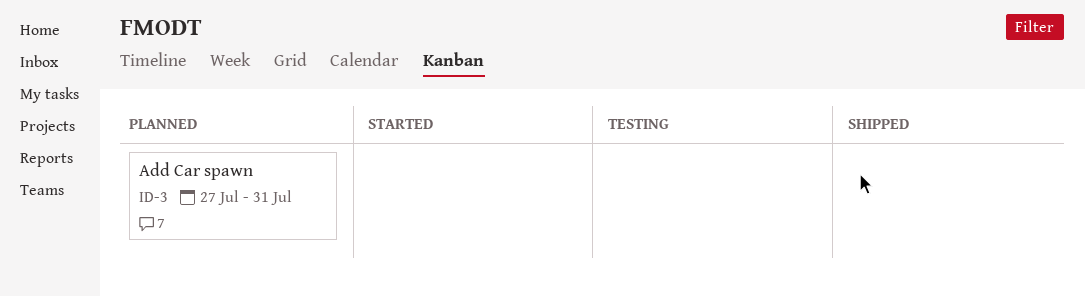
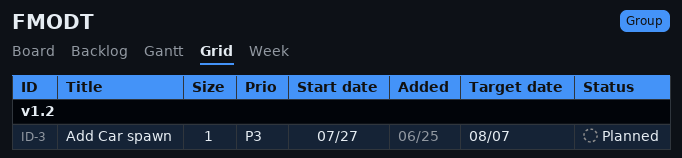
ID-3, due: Jul 31 -> Aug 7

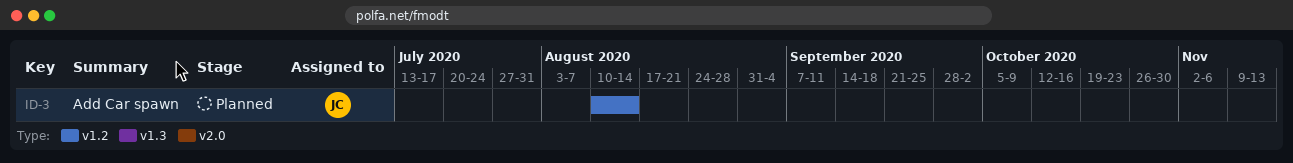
ID-3, start: Jul 27 -> Aug 10
ID-3, due: Aug 7 -> Aug 14

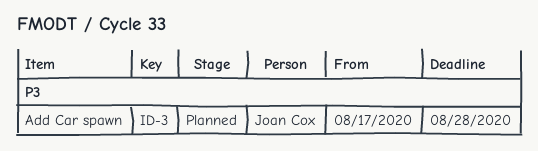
ID-3, start: Aug 10 -> Aug 17
ID-3, due: Aug 14 -> Aug 28

